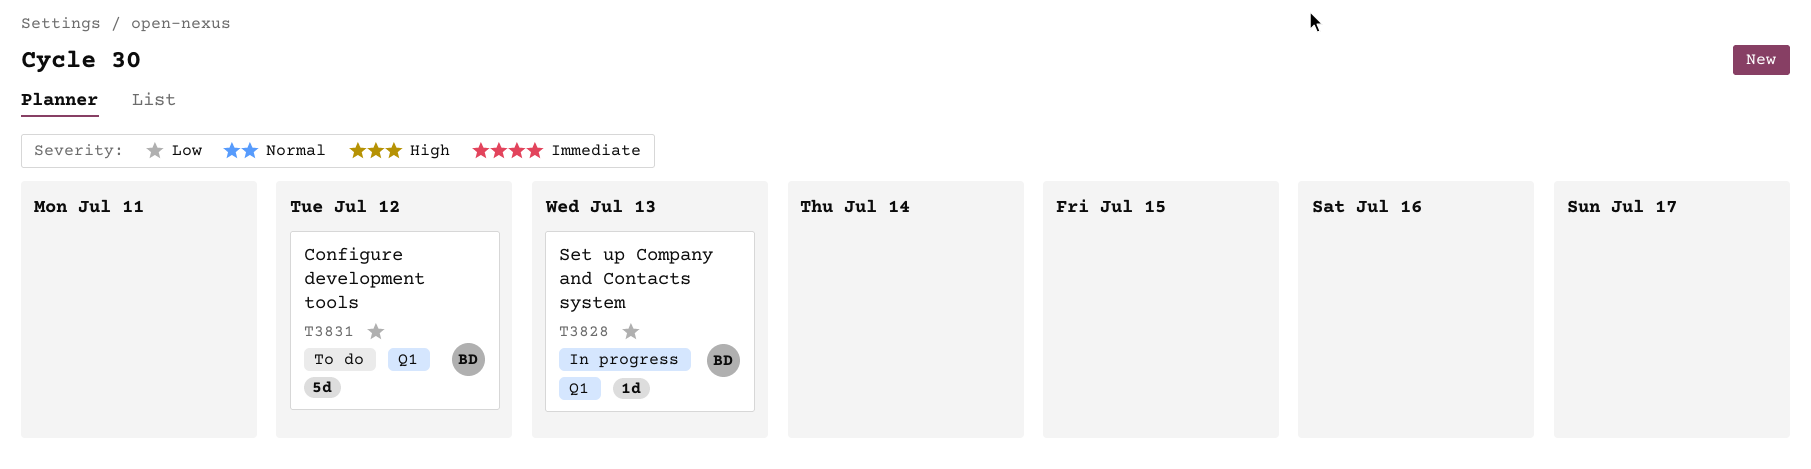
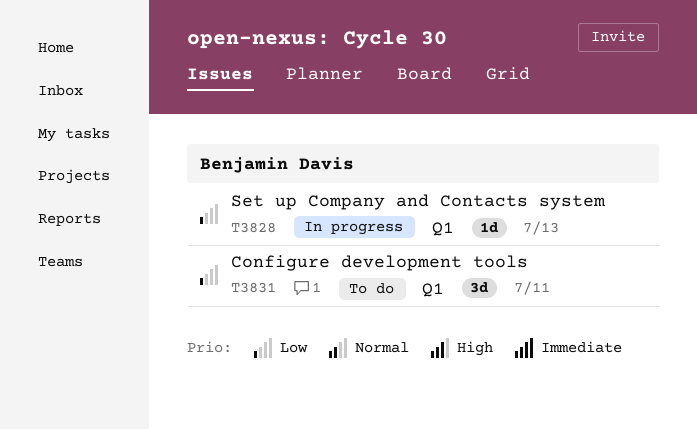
T3831, estimate: 5d -> 3d
T3831, due: Jul 12 -> Jul 11

